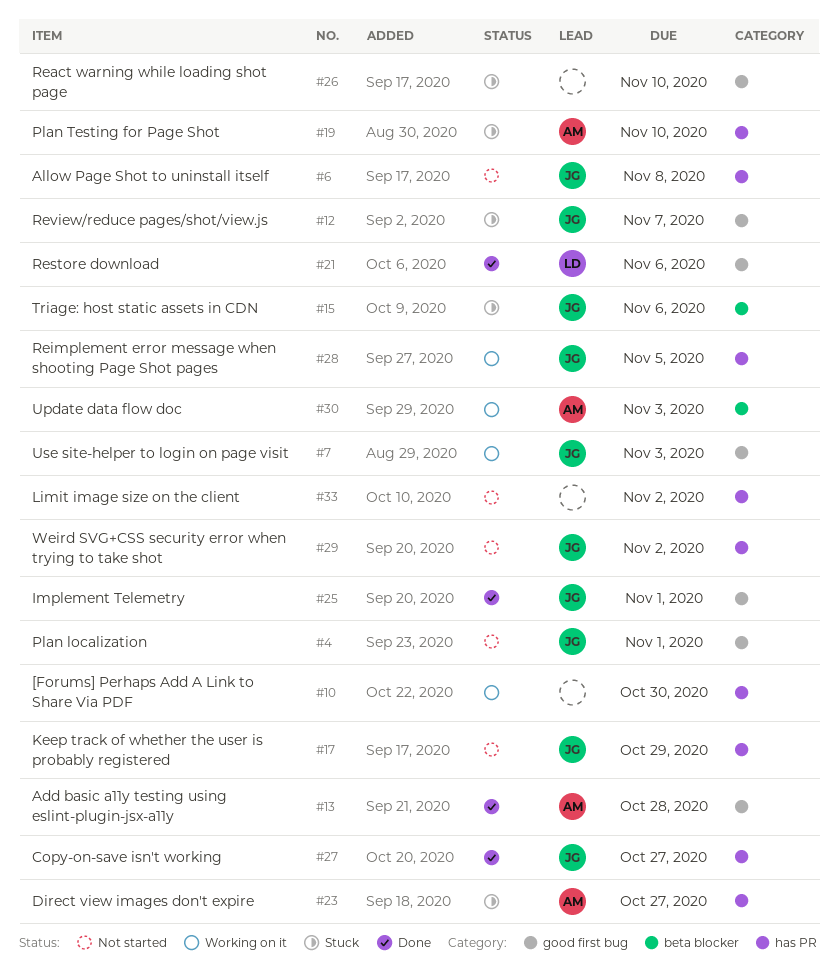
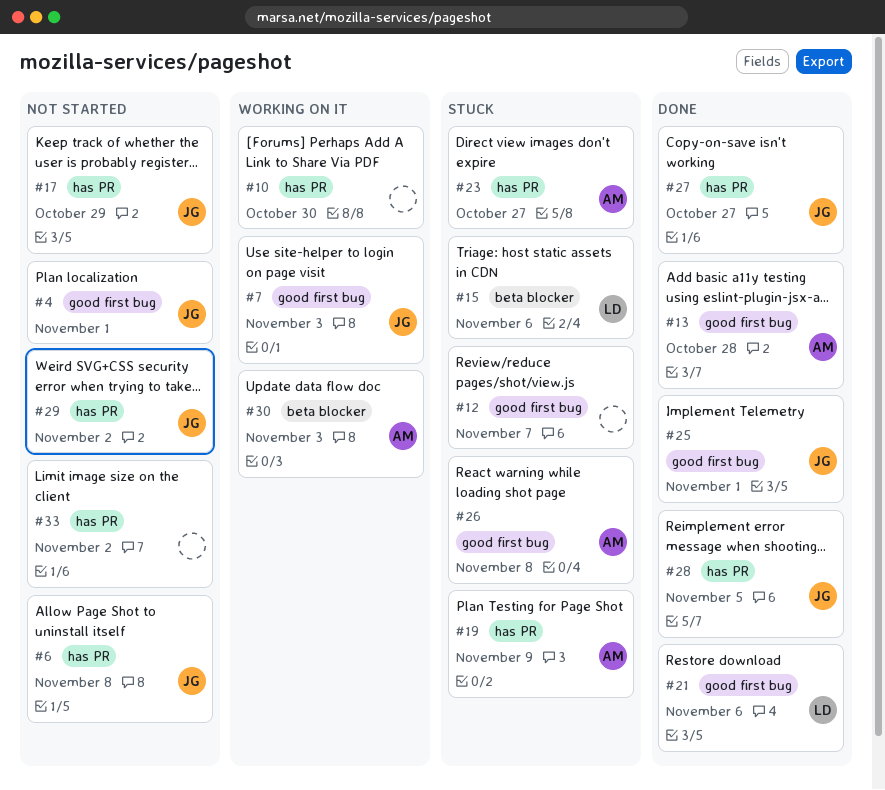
#12, owner: JG -> none
#15, owner: JG -> LD
#19, due: Nov 10 -> Nov 9
#26, owner: none -> AM
#26, due: Nov 10 -> Nov 8
#28, status: Working on it -> Done

